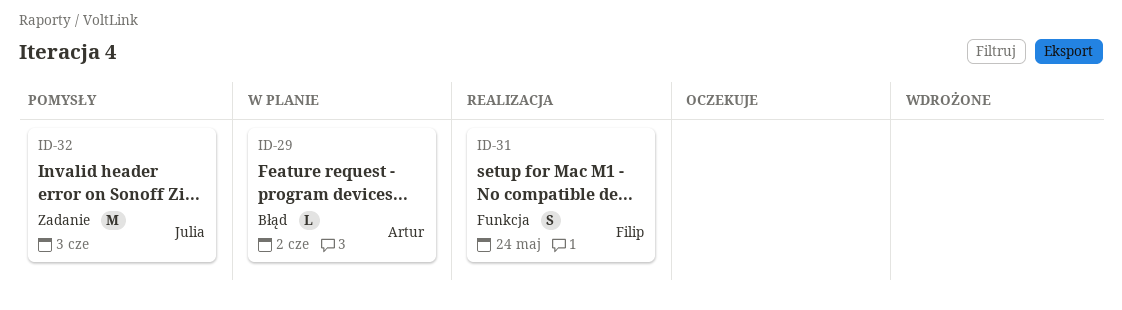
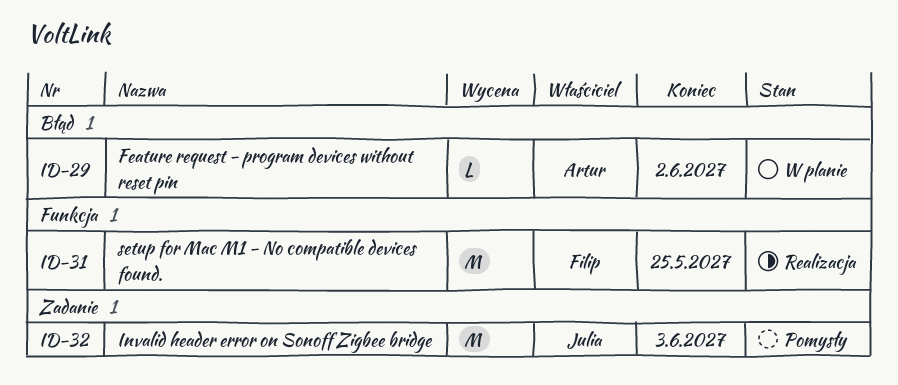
ID-31, estimate: S -> M
ID-31, due: May 24 -> May 25

